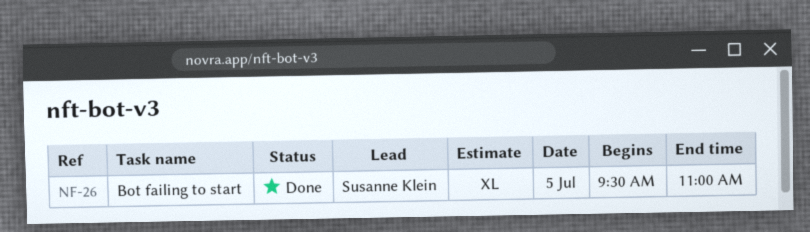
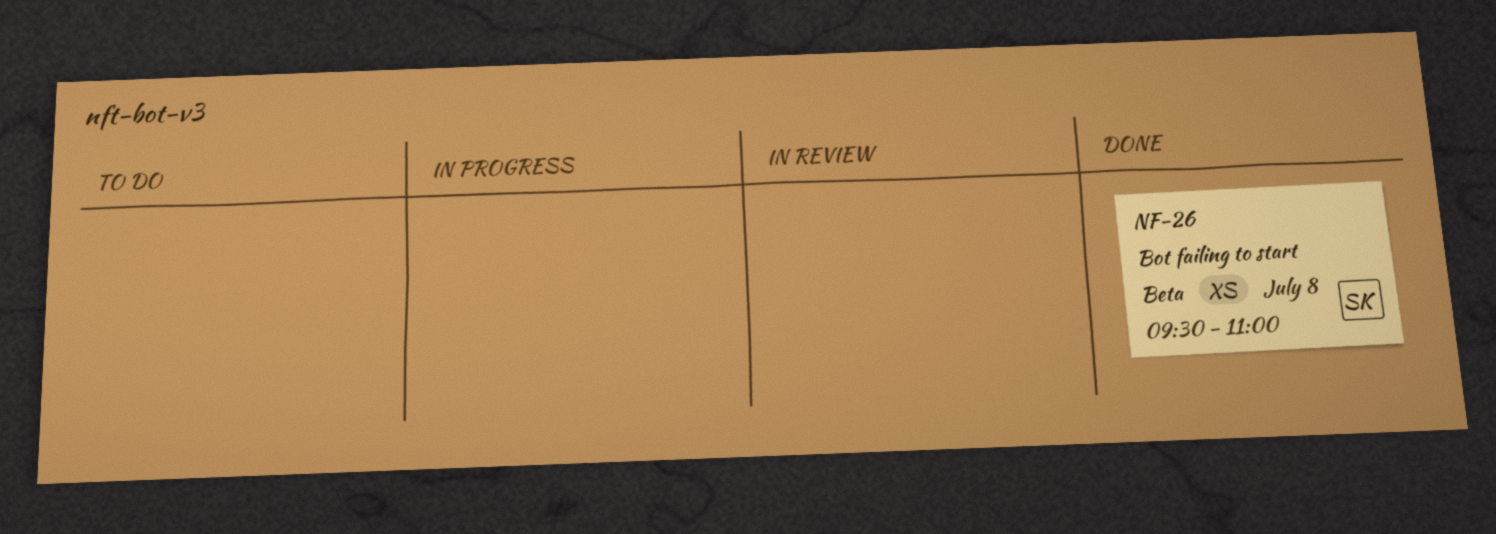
NF-26, estimate: XL -> XS
NF-26, day: Jul 5 -> Jul 8

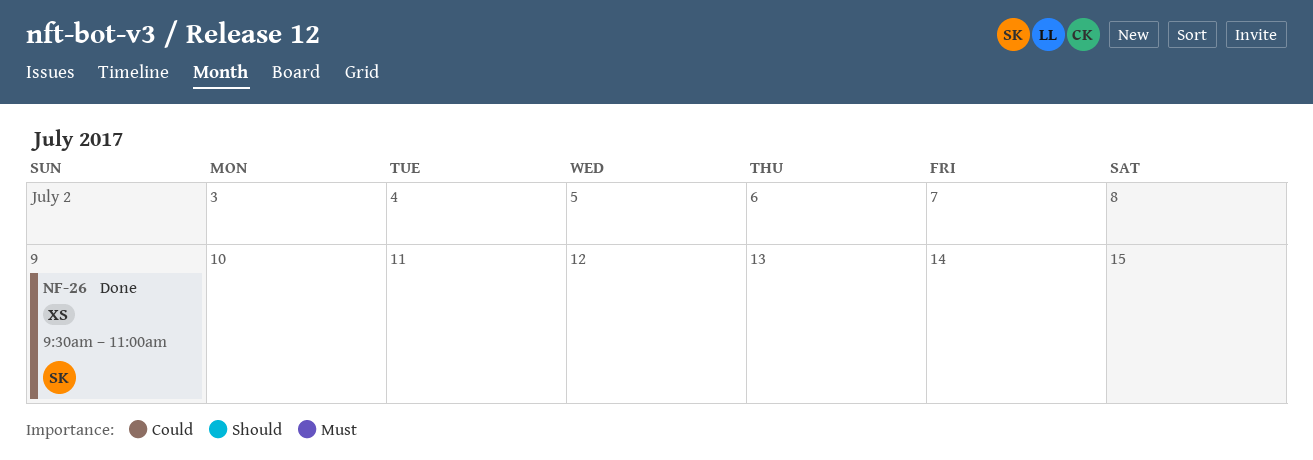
NF-26, day: Jul 8 -> Jul 9

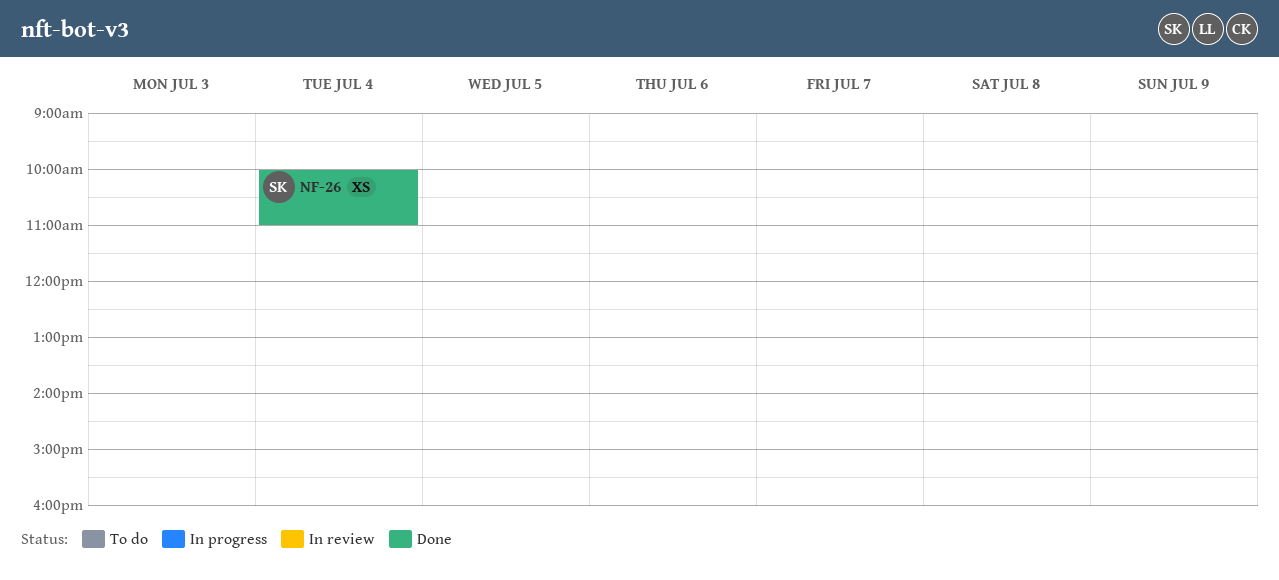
NF-26, day: Jul 9 -> Jul 4
NF-26, begins: 09:30 -> 10:00

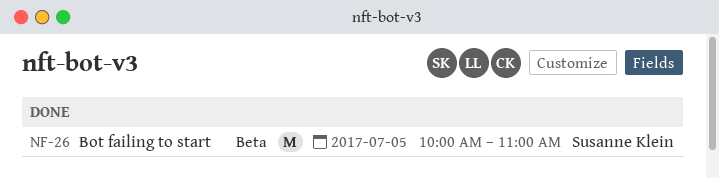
NF-26, estimate: XS -> M
NF-26, day: Jul 4 -> Jul 5

